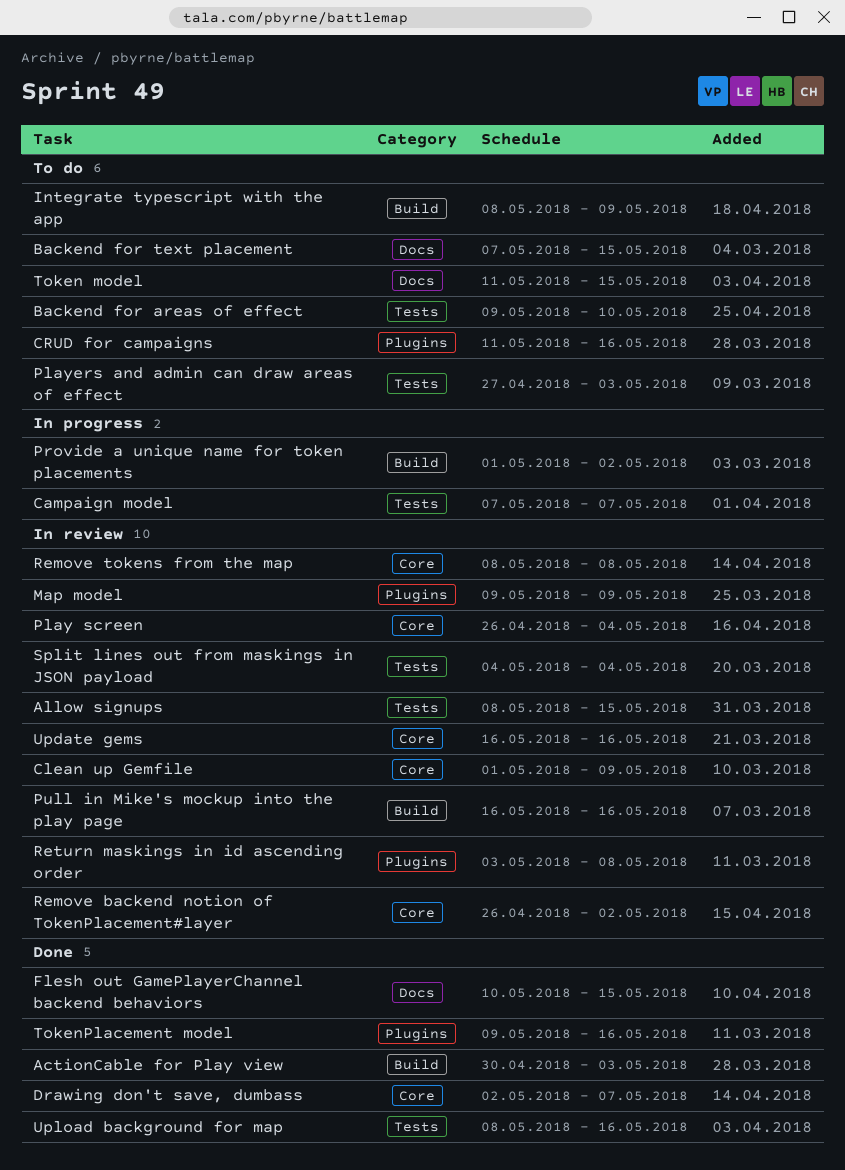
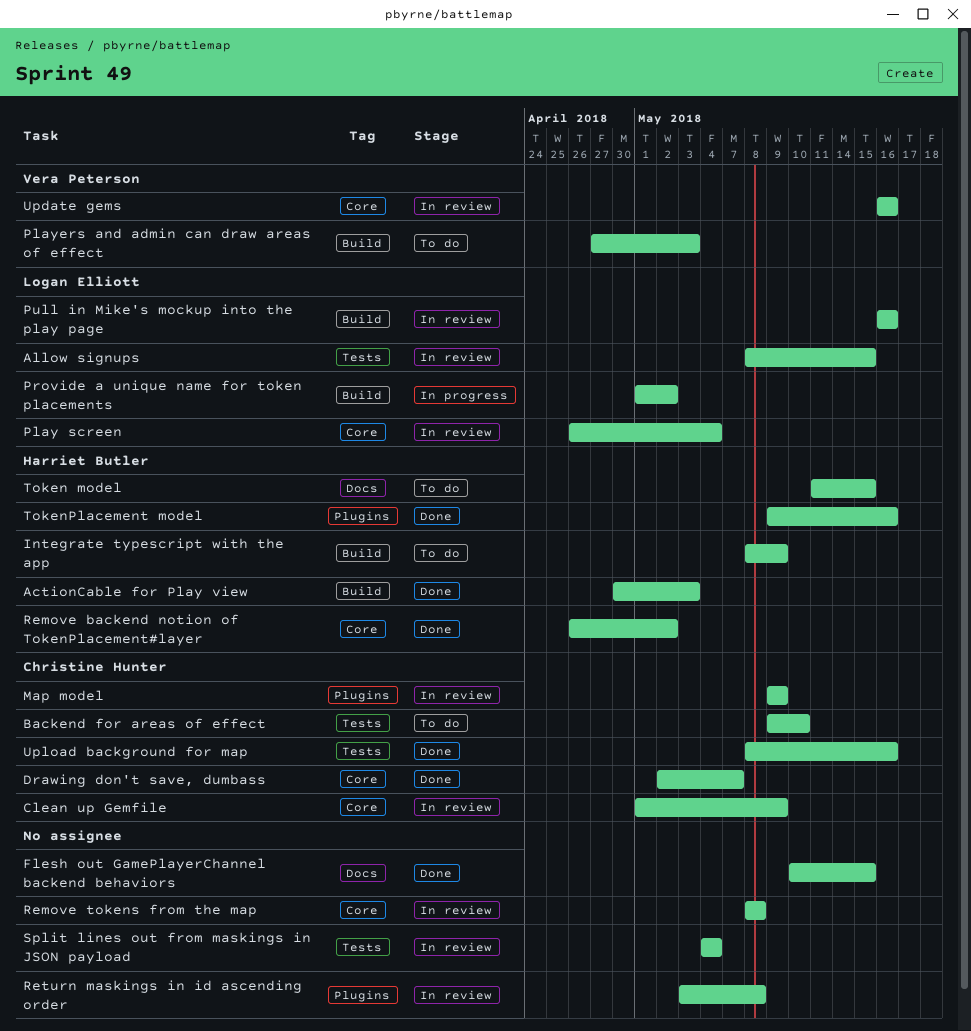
Backend for text placement: present -> none
Campaign model: present -> none
CRUD for campaigns: present -> none
Players and admin can draw areas of effect, label: Tests -> Build
Remove backend notion of TokenPlacement#layer, status: In review -> Done

